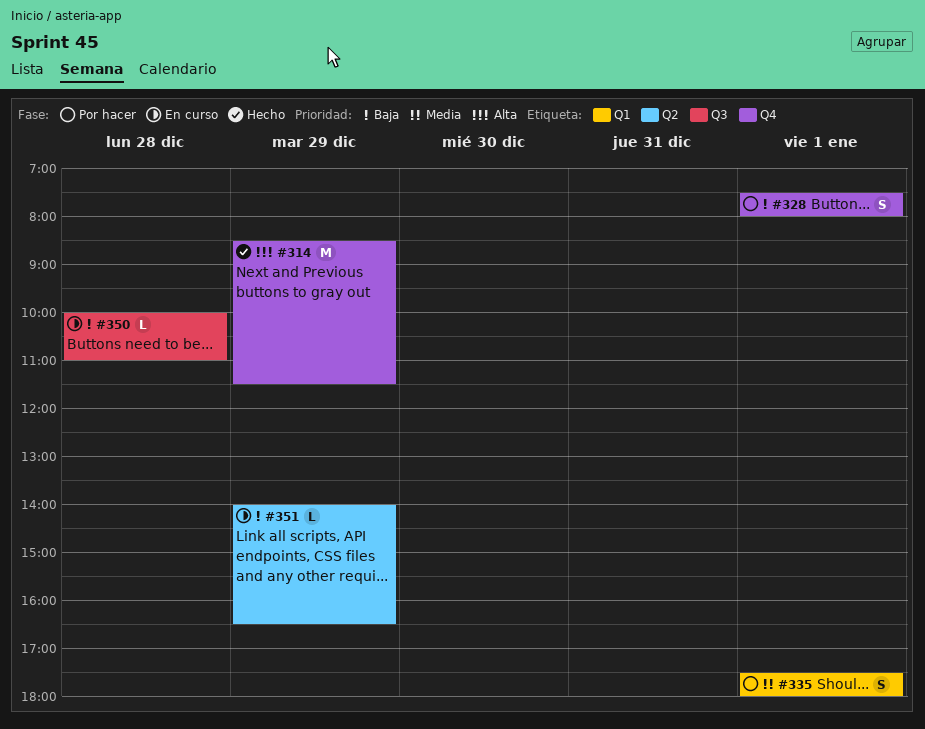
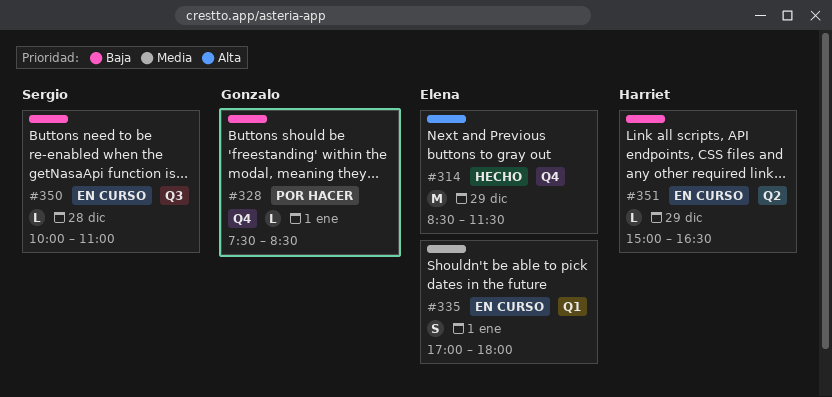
#328, estimate: S -> L
#328, ends: 08:00 -> 08:30
#335, status: Por hacer -> En curso
#335, begins: 17:30 -> 17:00
#351, begins: 14:00 -> 15:00

